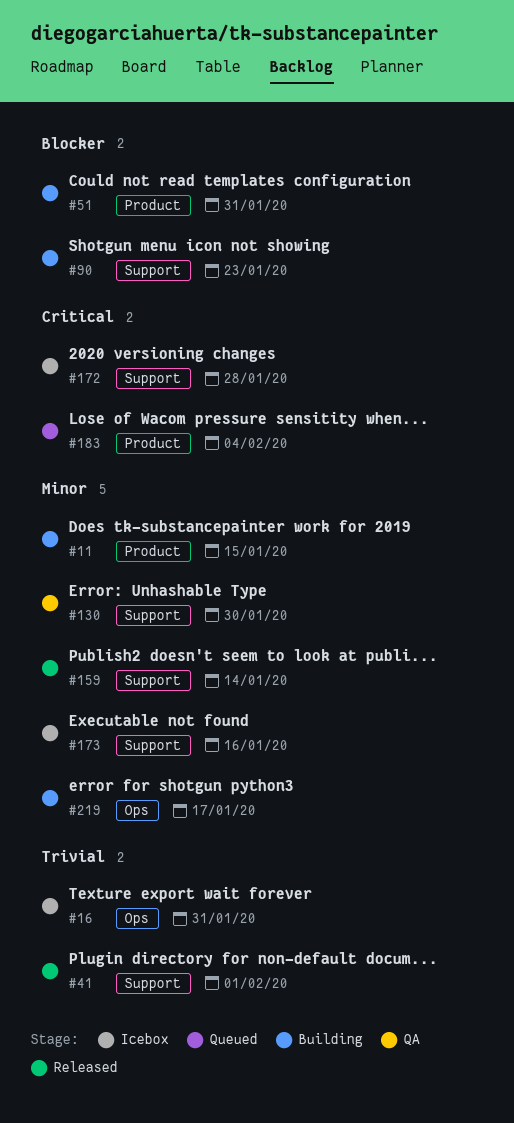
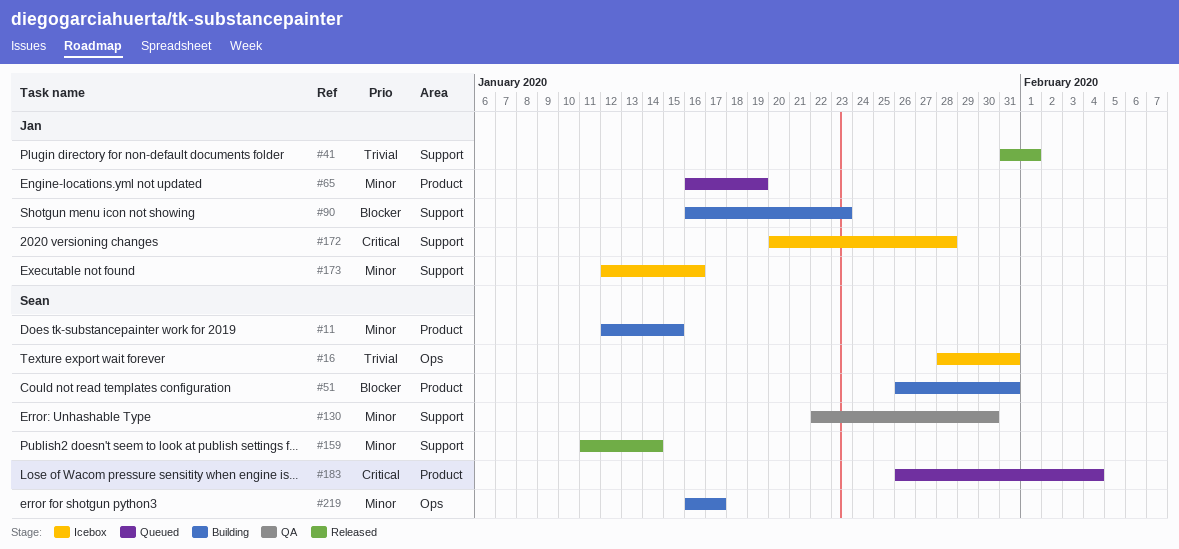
#65: none -> present

